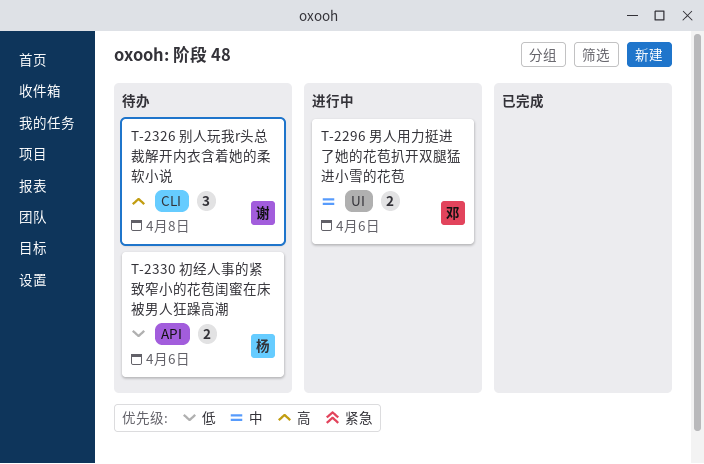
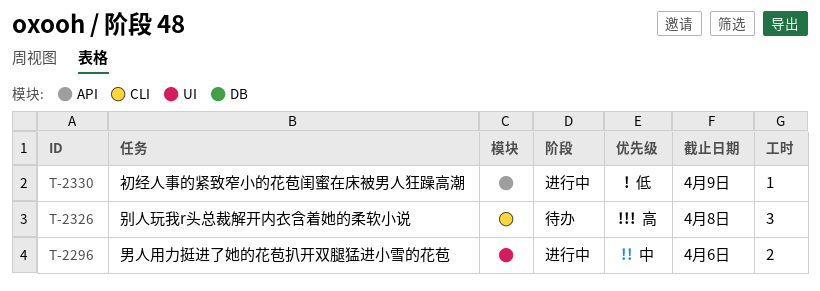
T-2330, status: 待办 -> 进行中
T-2330, estimate: 2 -> 1
T-2330, due: Apr 6 -> Apr 9

